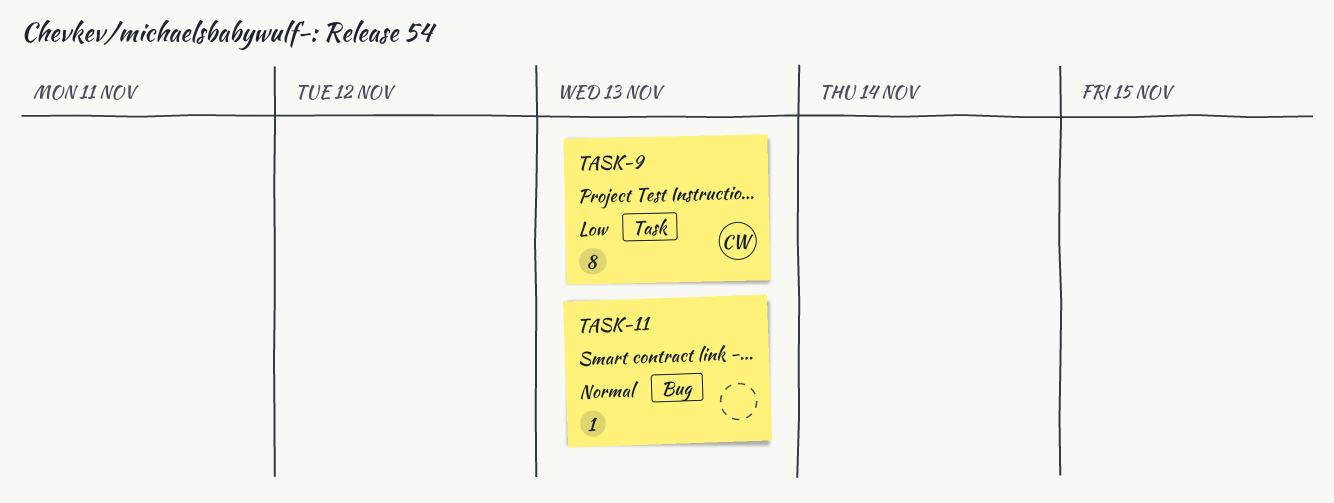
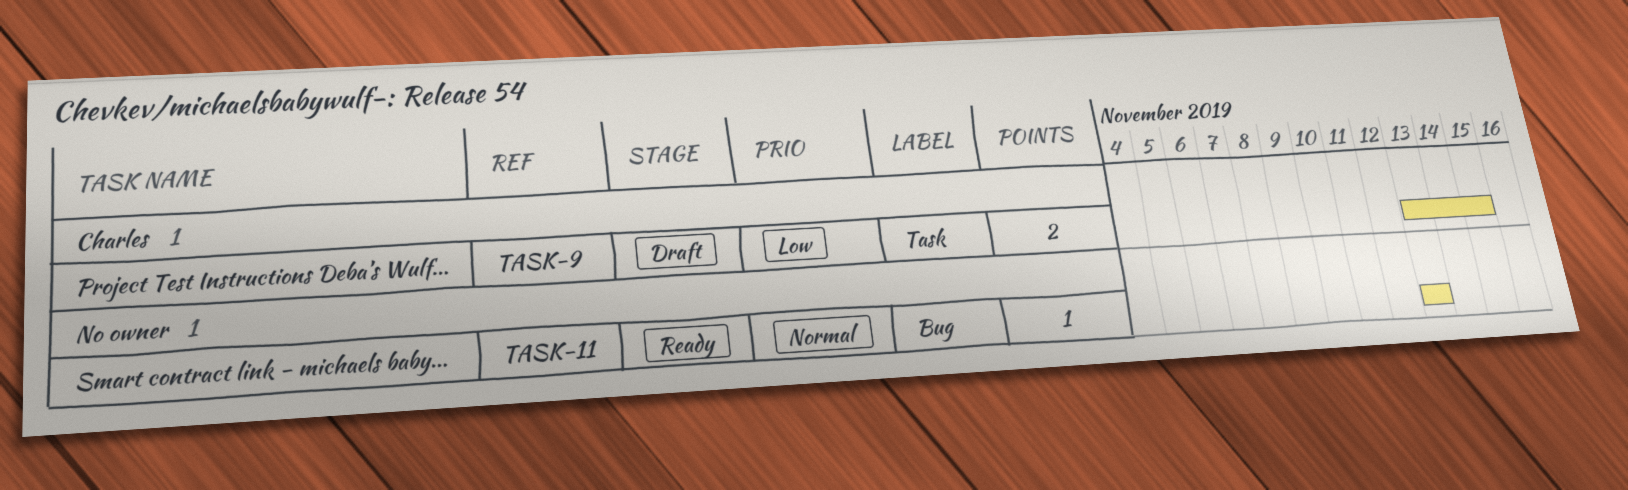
TASK-9, estimate: 8 -> 2
TASK-9, due: Nov 13 -> Nov 15

